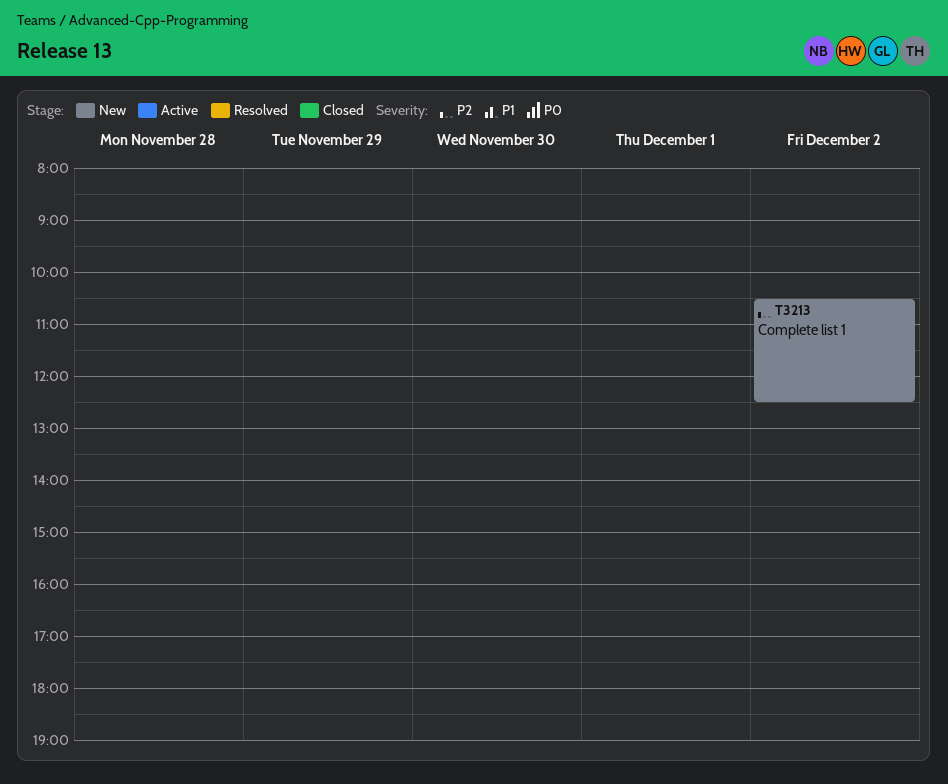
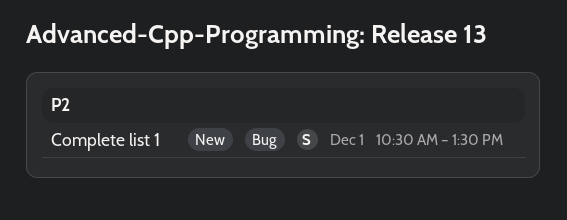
Complete list 1, day: Dec 2 -> Dec 1
Complete list 1, ends: 12:30 -> 13:30

